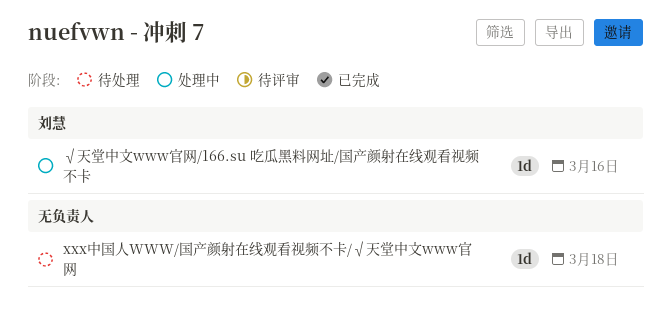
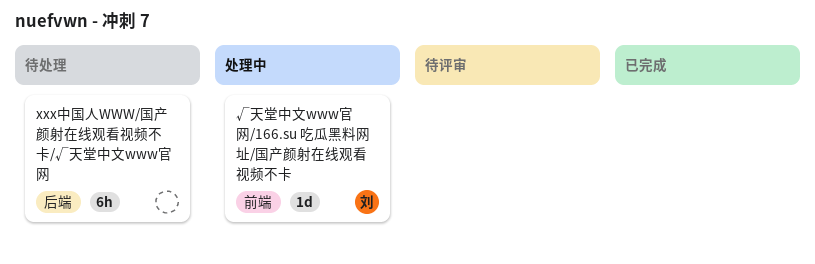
ххх中国人WWW/国产颜射在线观看视频不卡/√天堂中文www官网, estimate: 1d -> 6h

